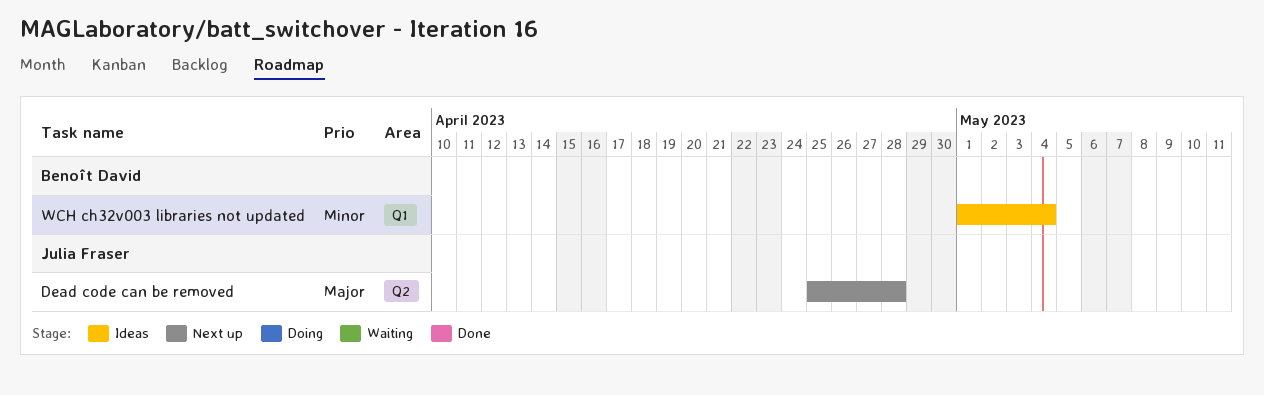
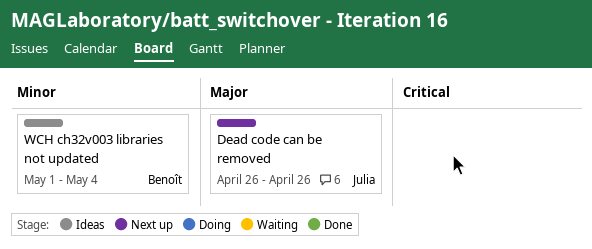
Dead code can be removed, start: Apr 25 -> Apr 26
Dead code can be removed, due: Apr 28 -> Apr 26

